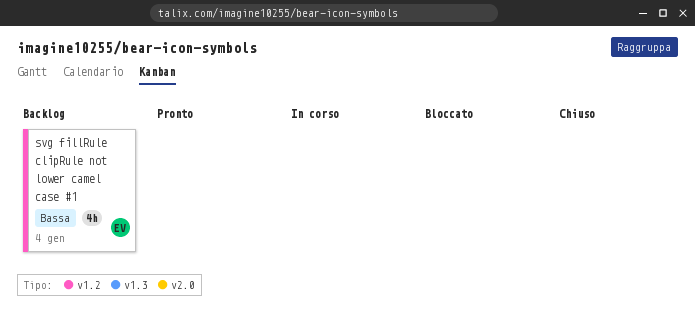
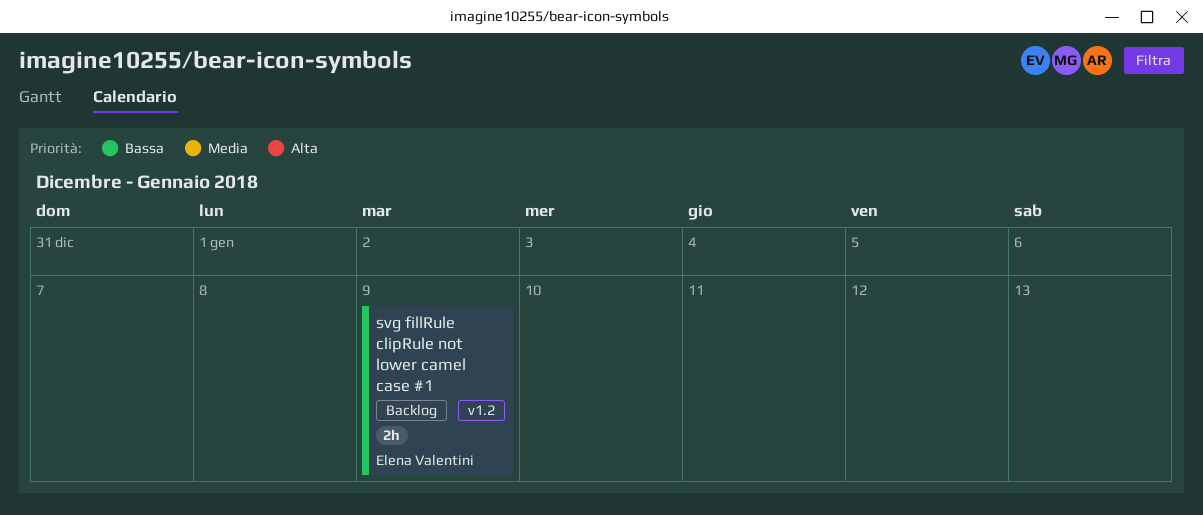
svg fillRule clipRule not lower camel case #1, estimate: 4h -> 2h
svg fillRule clipRule not lower camel case #1, due: Jan 4 -> Jan 9

